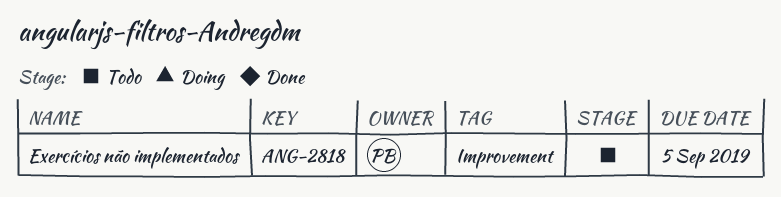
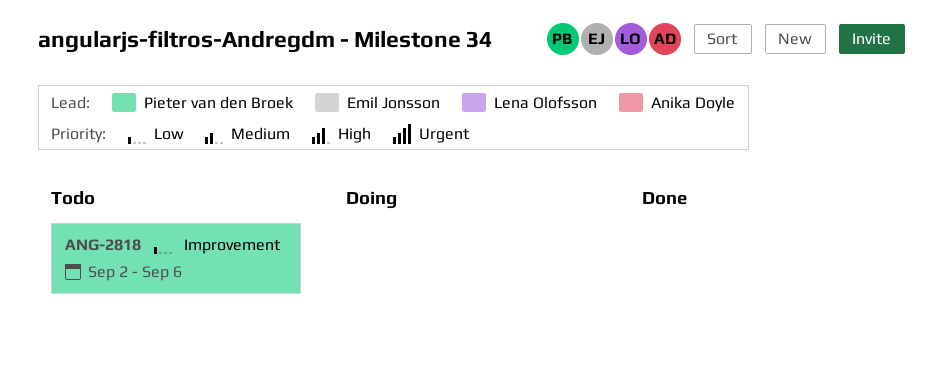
ANG-2818, due: Sep 5 -> Sep 6

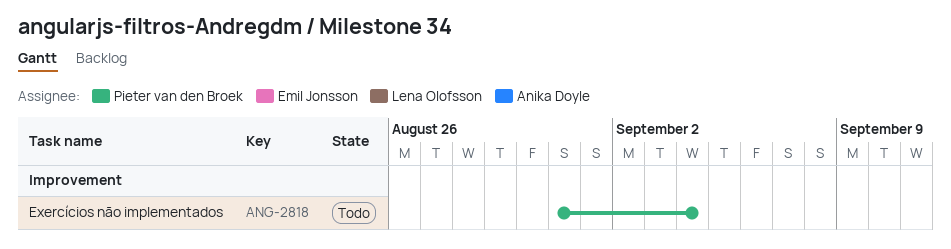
ANG-2818, start: Sep 2 -> Aug 31
ANG-2818, due: Sep 6 -> Sep 4

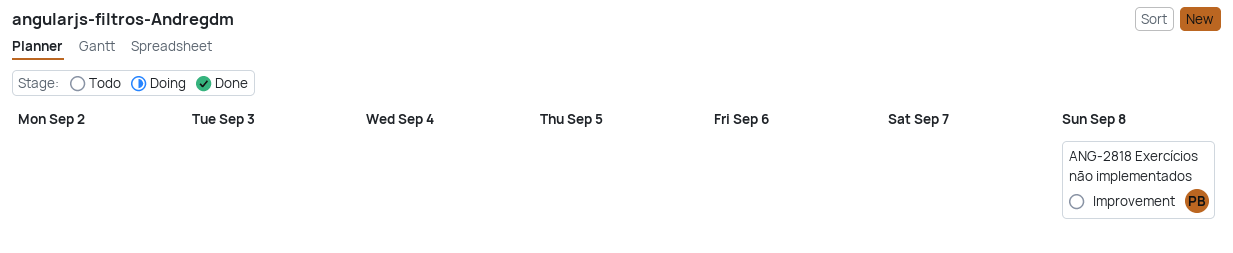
ANG-2818, due: Sep 4 -> Sep 8

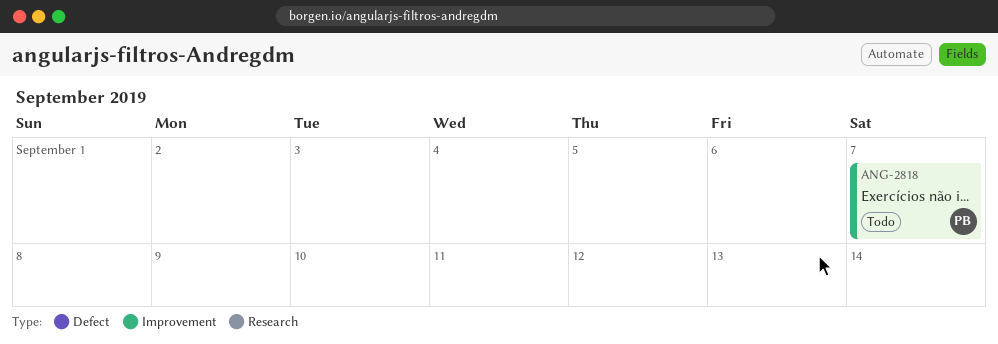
ANG-2818, due: Sep 8 -> Sep 7

